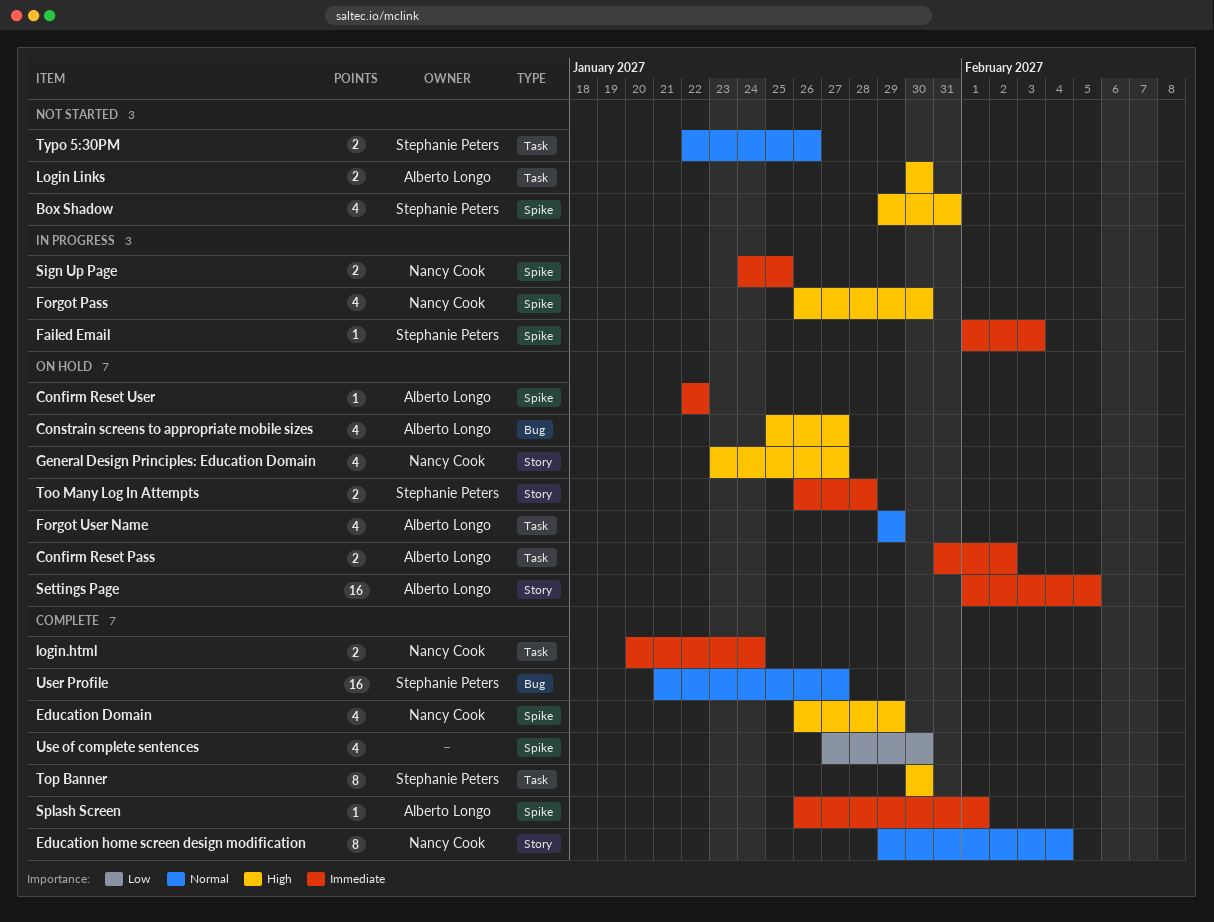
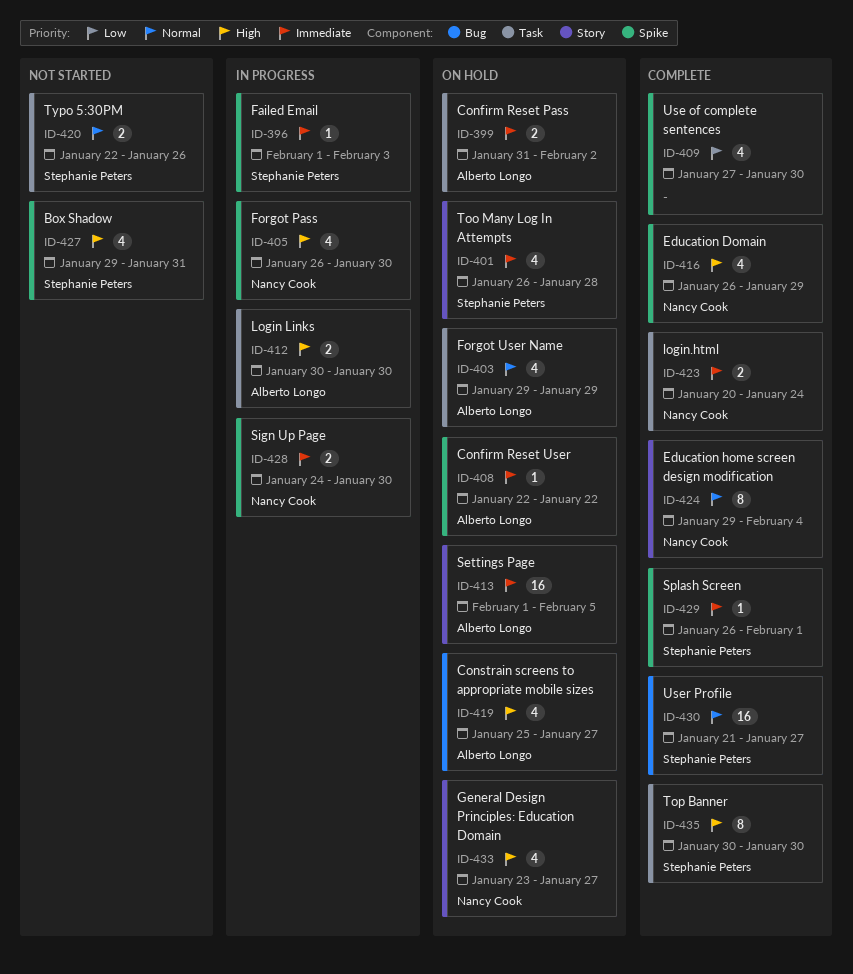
Login Links, status: Not started -> In progress
Sign Up Page, due: Jan 25 -> Jan 30
Splash Screen, owner: Alberto Longo -> Stephanie Peters
Too Many Log In Attempts, estimate: 2 -> 4

